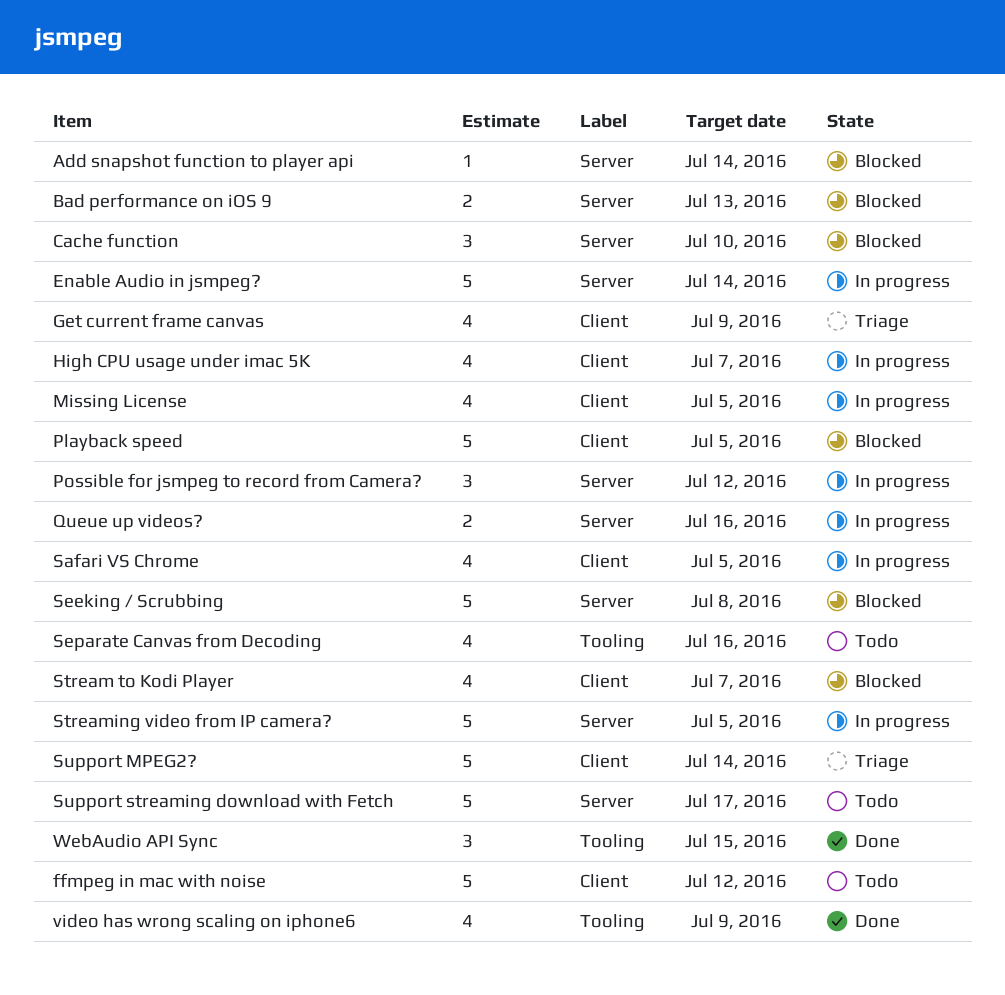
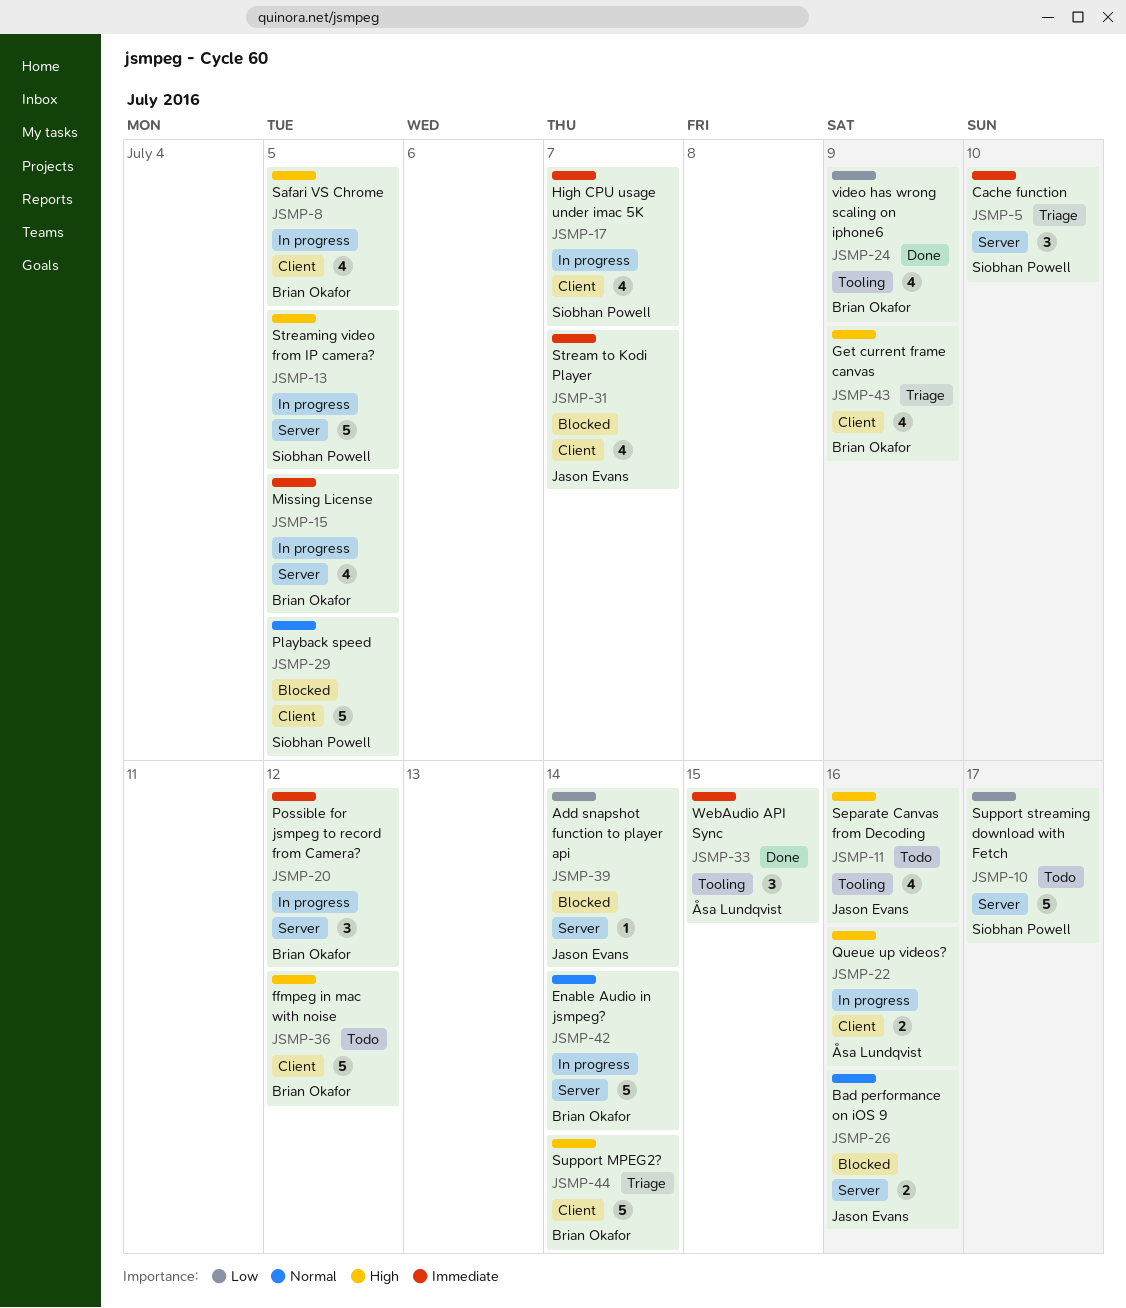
Bad performance on iOS 9, due: Jul 13 -> Jul 16
Cache function, status: Blocked -> Triage
Missing License, label: Client -> Server
Queue up videos?, label: Server -> Client
Seeking / Scrubbing: present -> none

